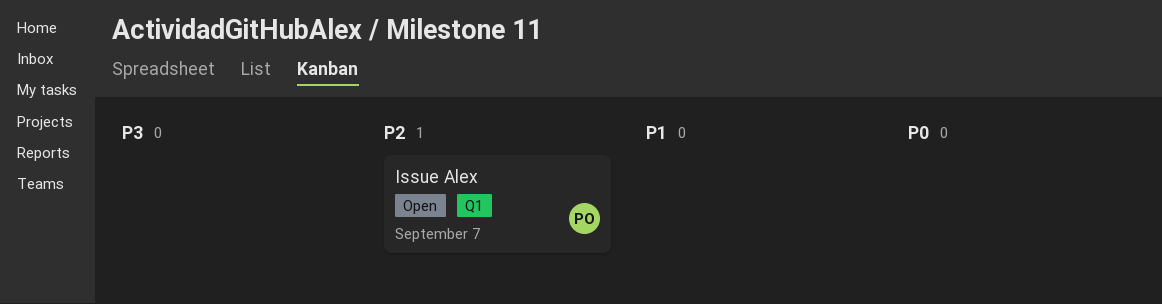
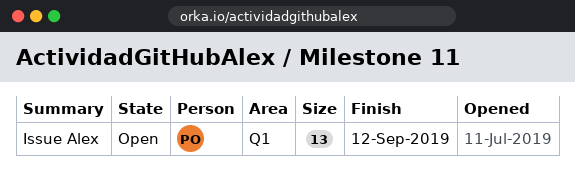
Issue Alex, due: Sep 7 -> Sep 12

